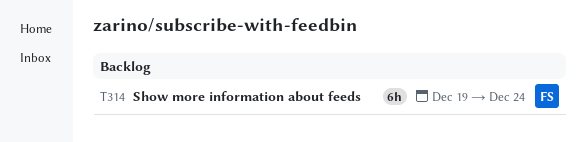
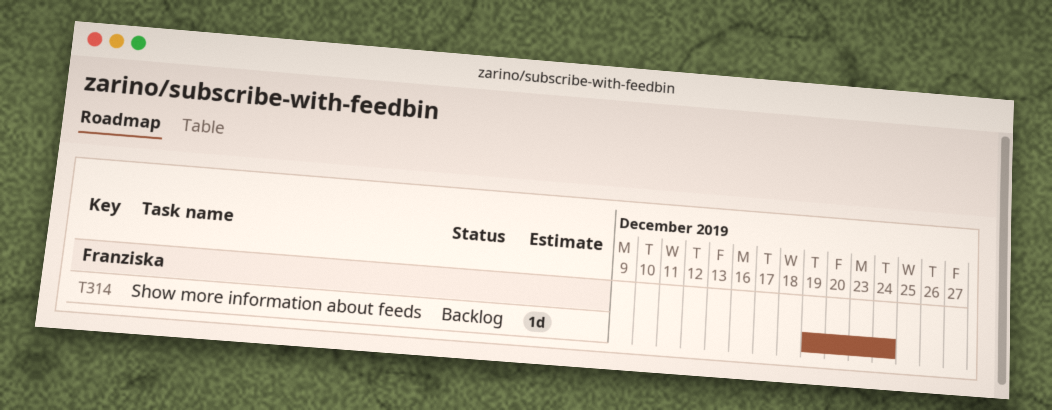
T314, estimate: 6h -> 1d

